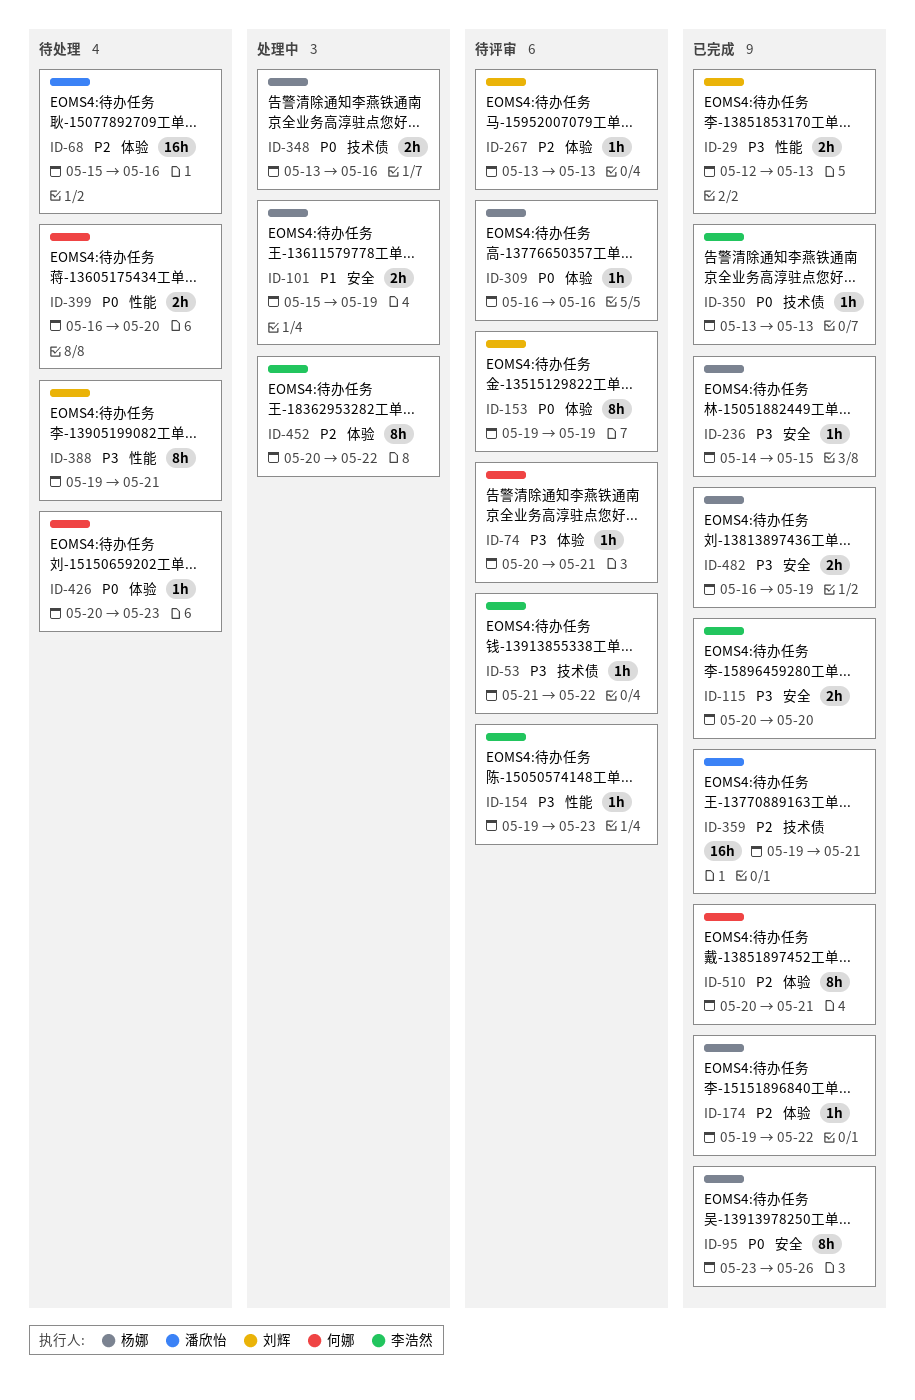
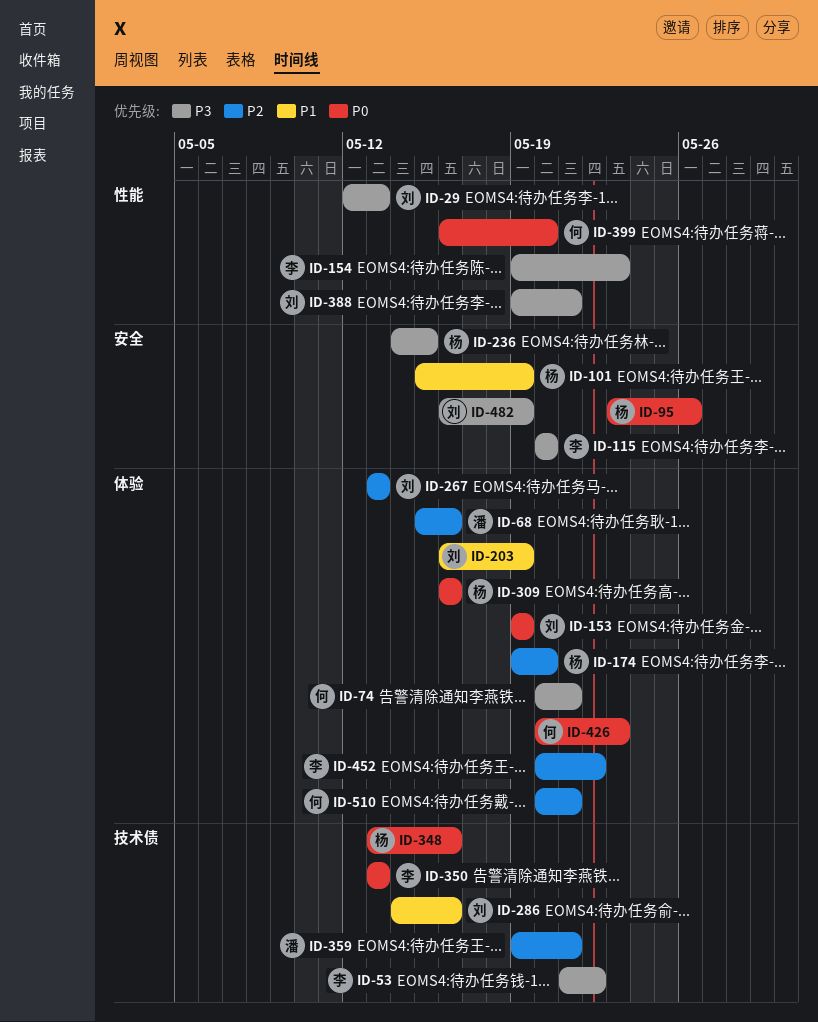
ID-174, due: May 22 -> May 20
ID-203: none -> present
ID-286: none -> present
ID-482, owner: 杨娜 -> 刘辉

